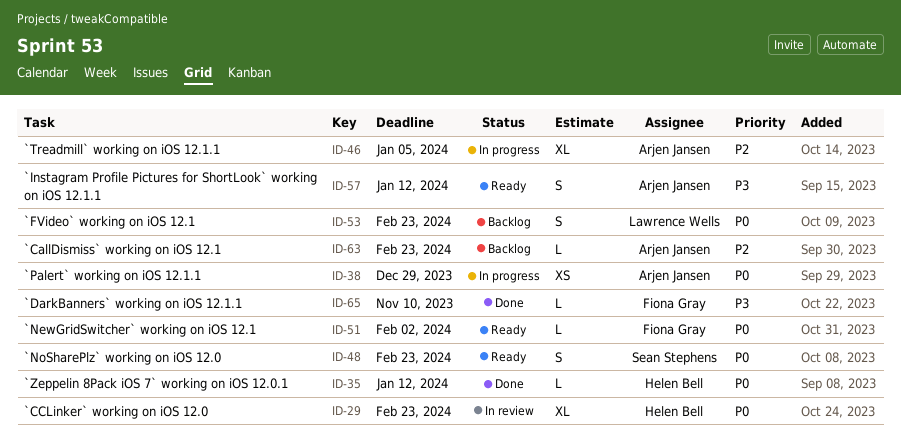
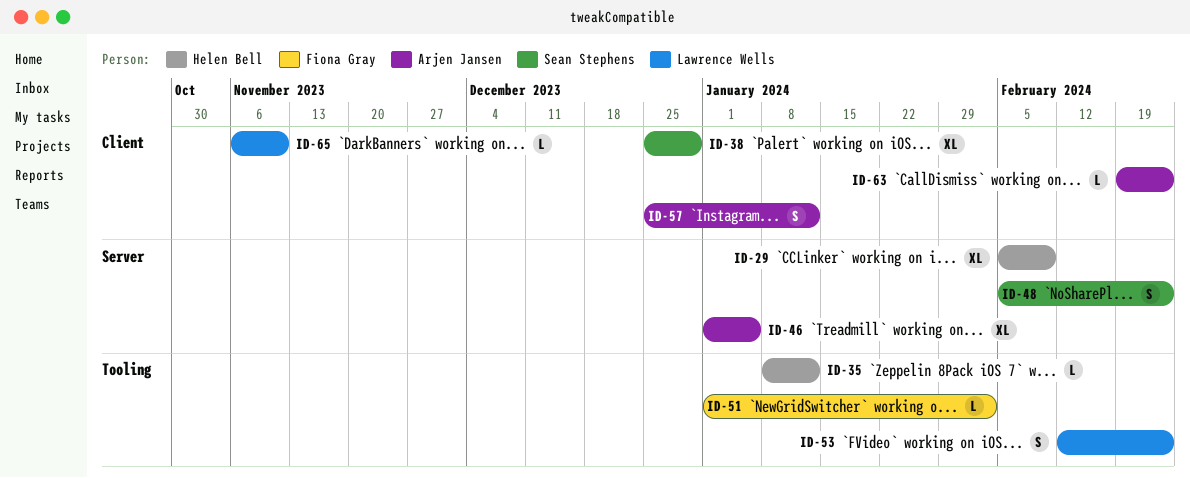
ID-29, due: Feb 23 -> Feb 9
ID-38, owner: Arjen Jansen -> Sean Stephens
ID-38, estimate: XS -> XL
ID-65, owner: Fiona Gray -> Lawrence Wells

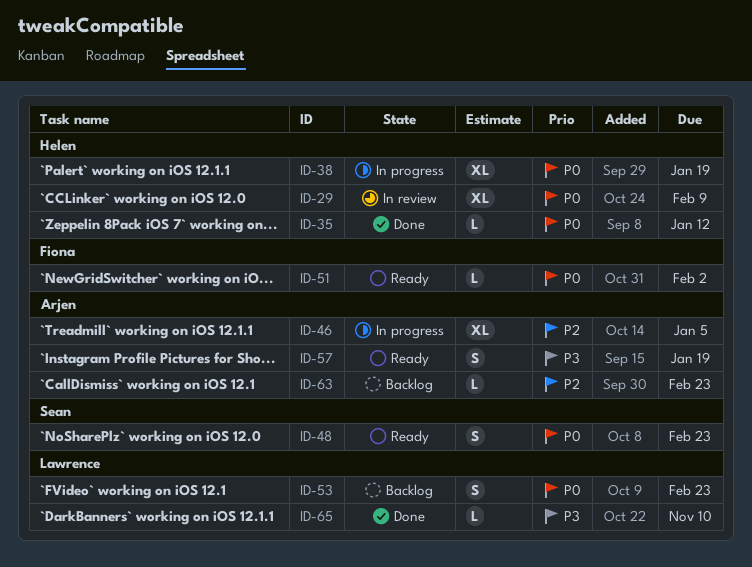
ID-38, owner: Sean Stephens -> Helen Bell
ID-38, due: Dec 29 -> Jan 19
ID-57, due: Jan 12 -> Jan 19

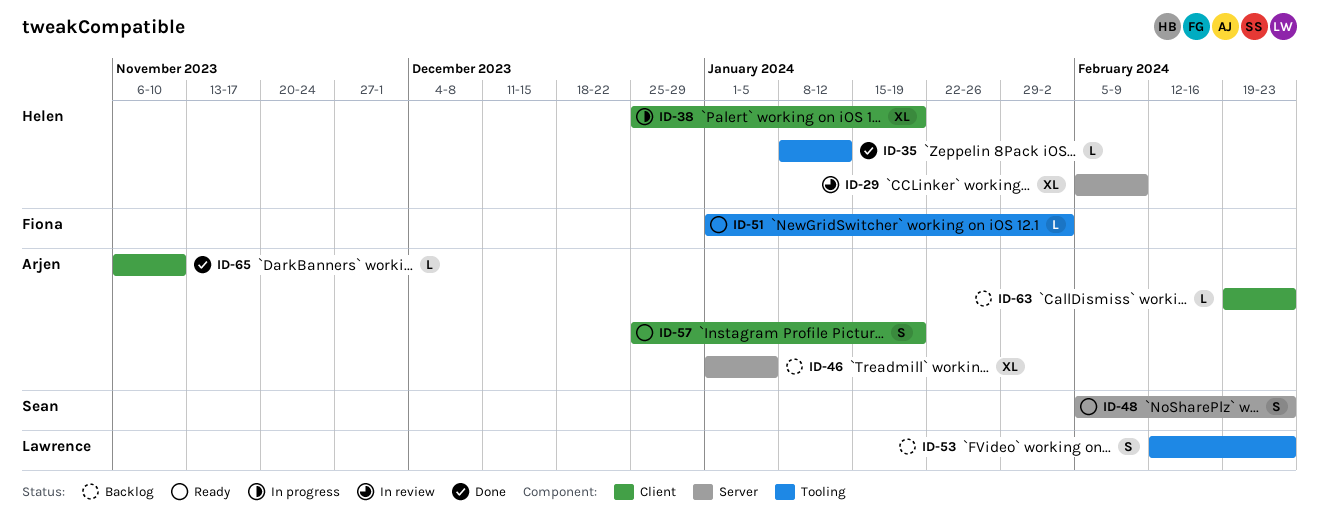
ID-46, status: In progress -> Backlog
ID-65, owner: Lawrence -> Arjen

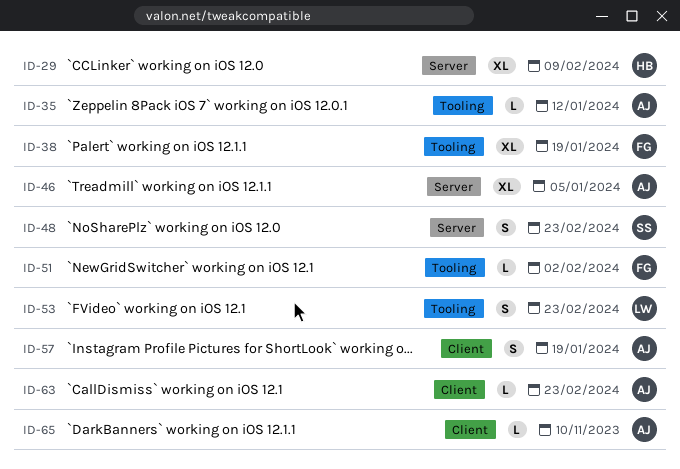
ID-35, owner: Helen -> Arjen
ID-38, owner: Helen -> Fiona
ID-38, label: Client -> Tooling

